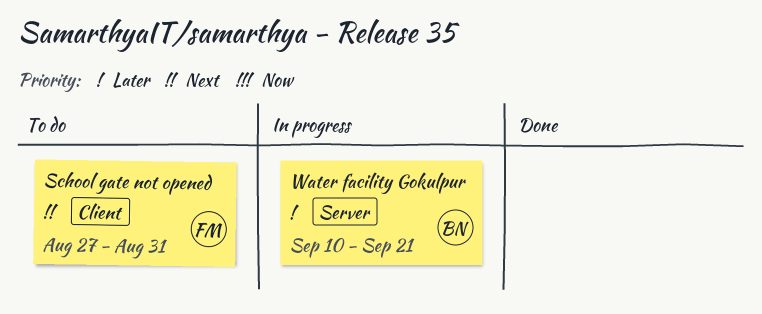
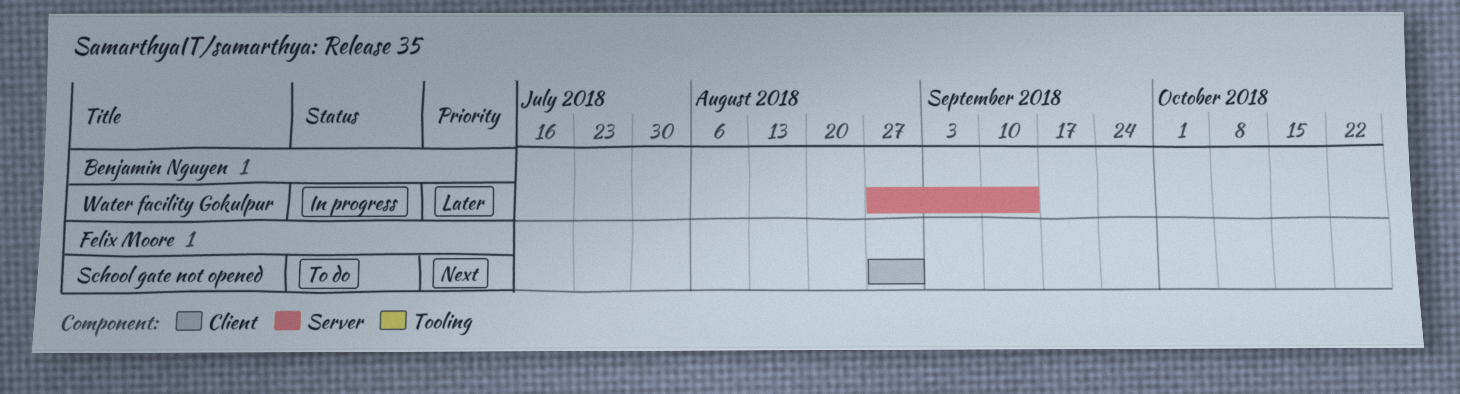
Water facility Gokulpur, start: Sep 10 -> Aug 27
Water facility Gokulpur, due: Sep 21 -> Sep 14

